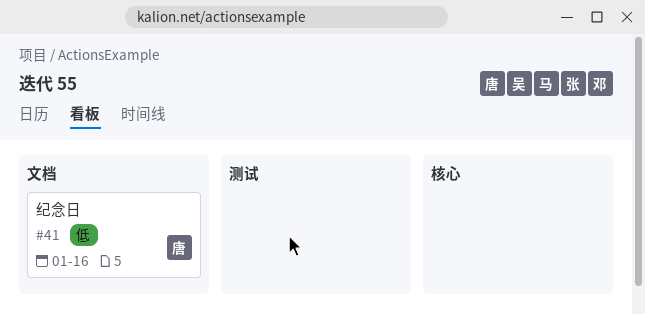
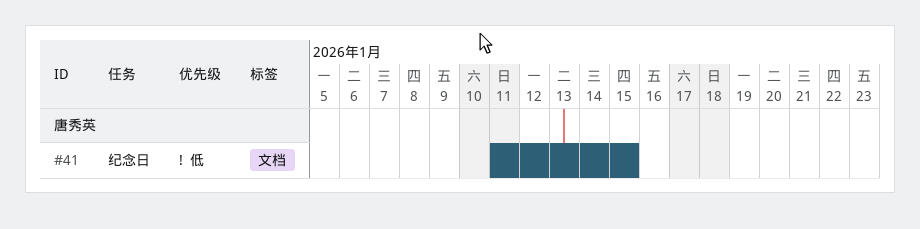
#41, due: Jan 16 -> Jan 15

